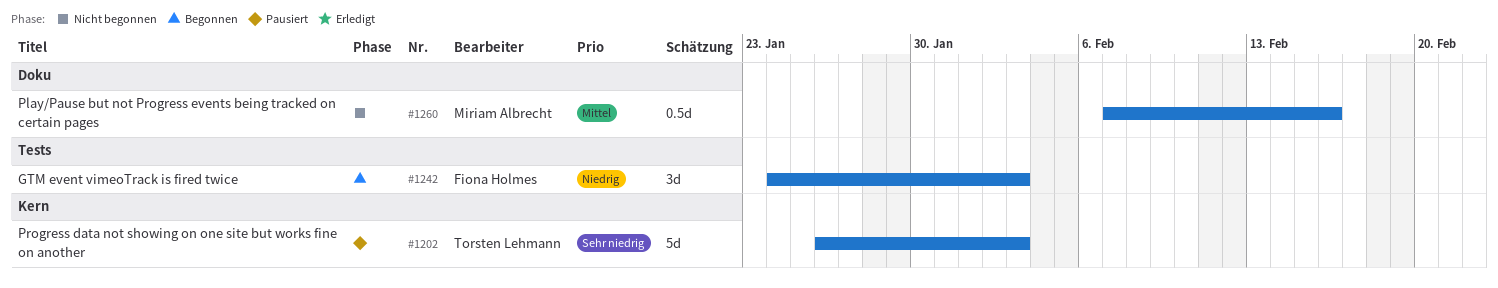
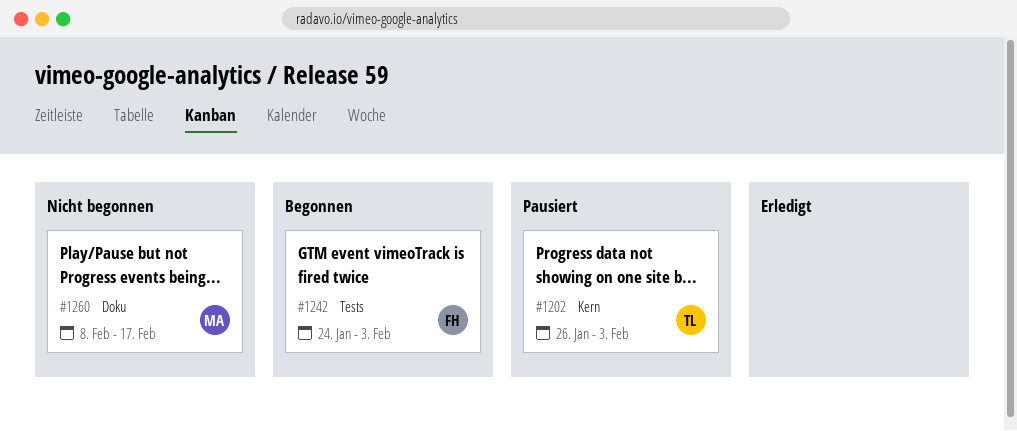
#1260, start: Feb 7 -> Feb 8
#1260, due: Feb 16 -> Feb 17

